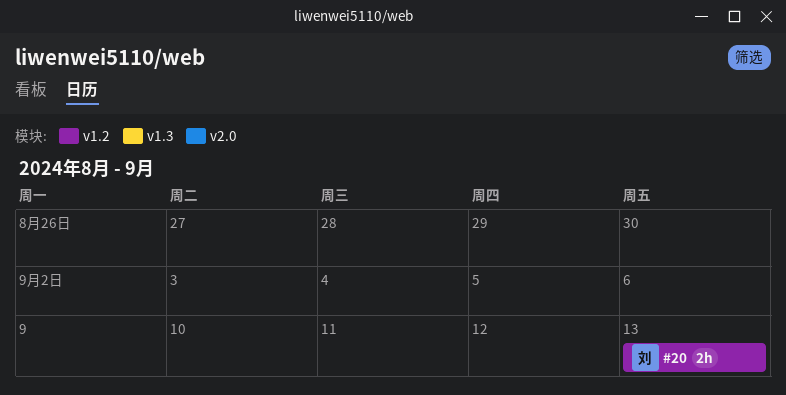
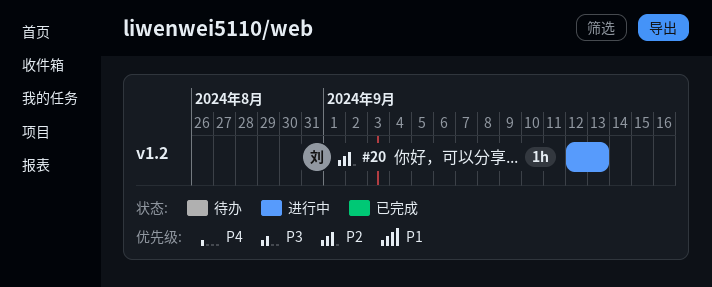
#20, estimate: 2h -> 1h
#20, start: Sep 13 -> Sep 12

